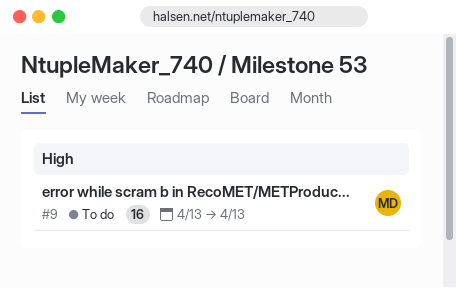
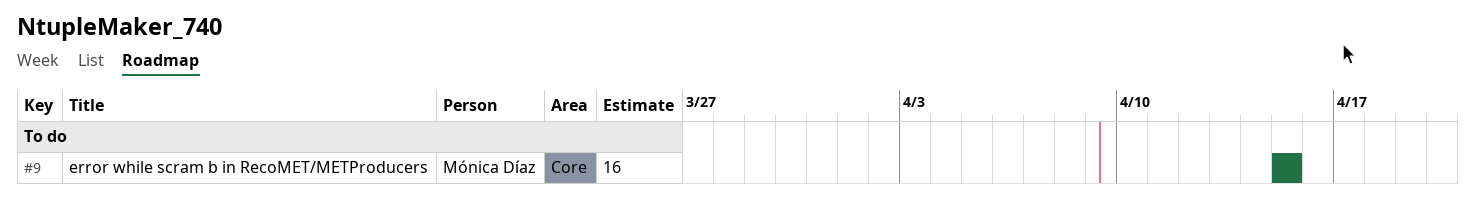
#9, start: Apr 13 -> Apr 15
#9, due: Apr 13 -> Apr 15

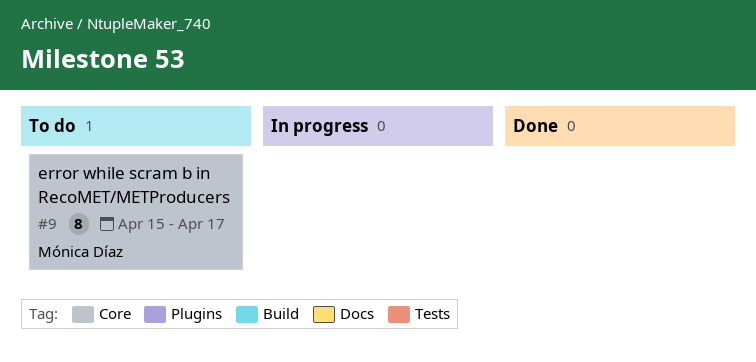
#9, estimate: 16 -> 8
#9, due: Apr 15 -> Apr 17

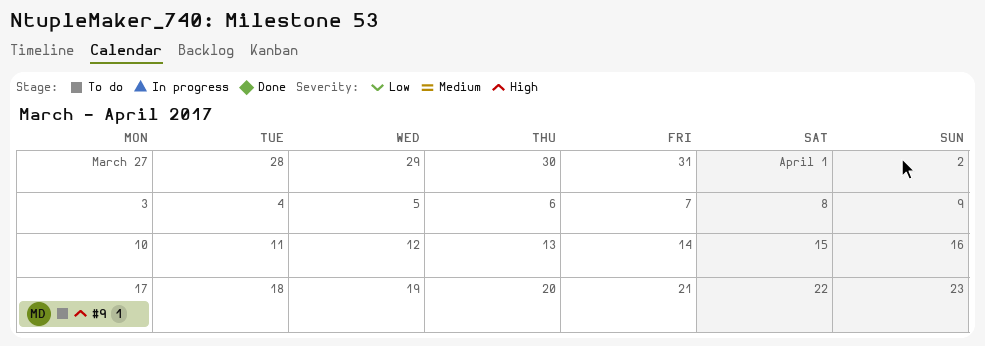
#9, estimate: 8 -> 1
#9, start: Apr 15 -> Apr 17

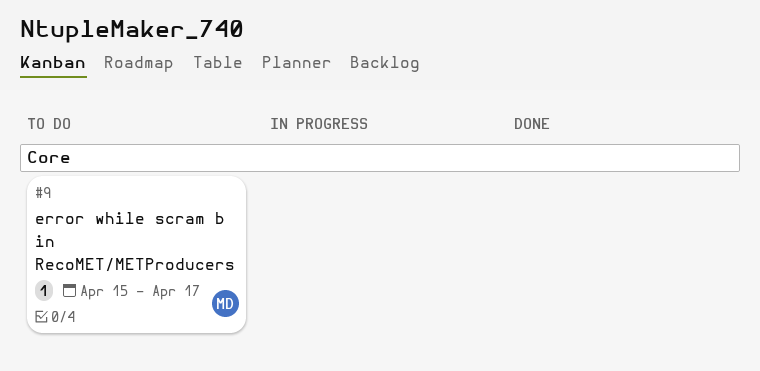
#9, start: Apr 17 -> Apr 15

